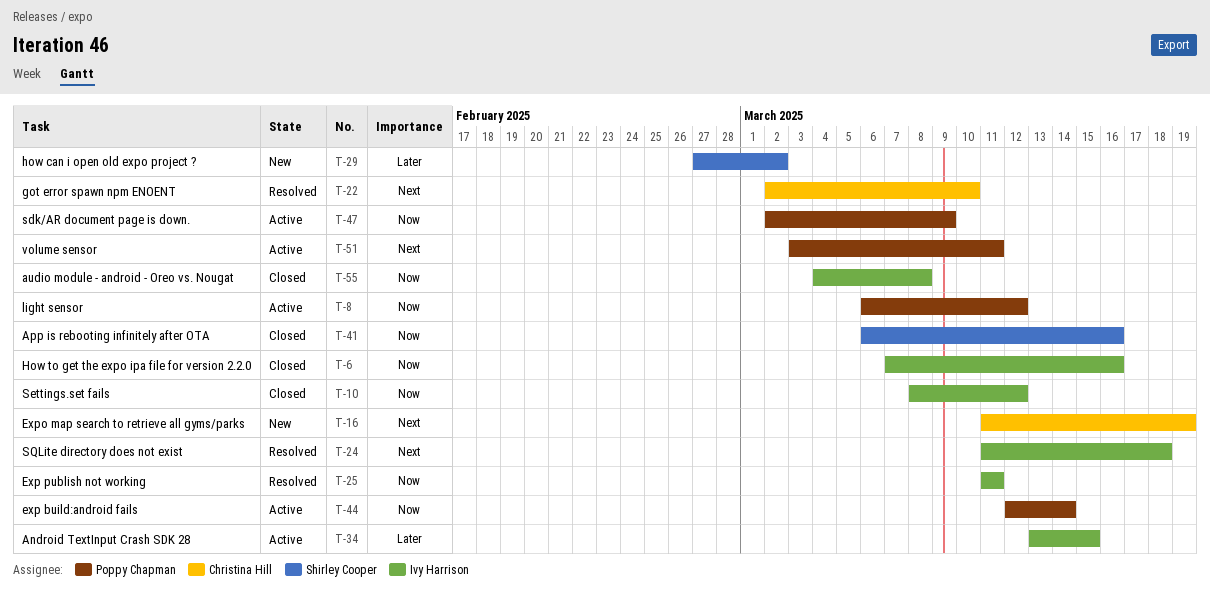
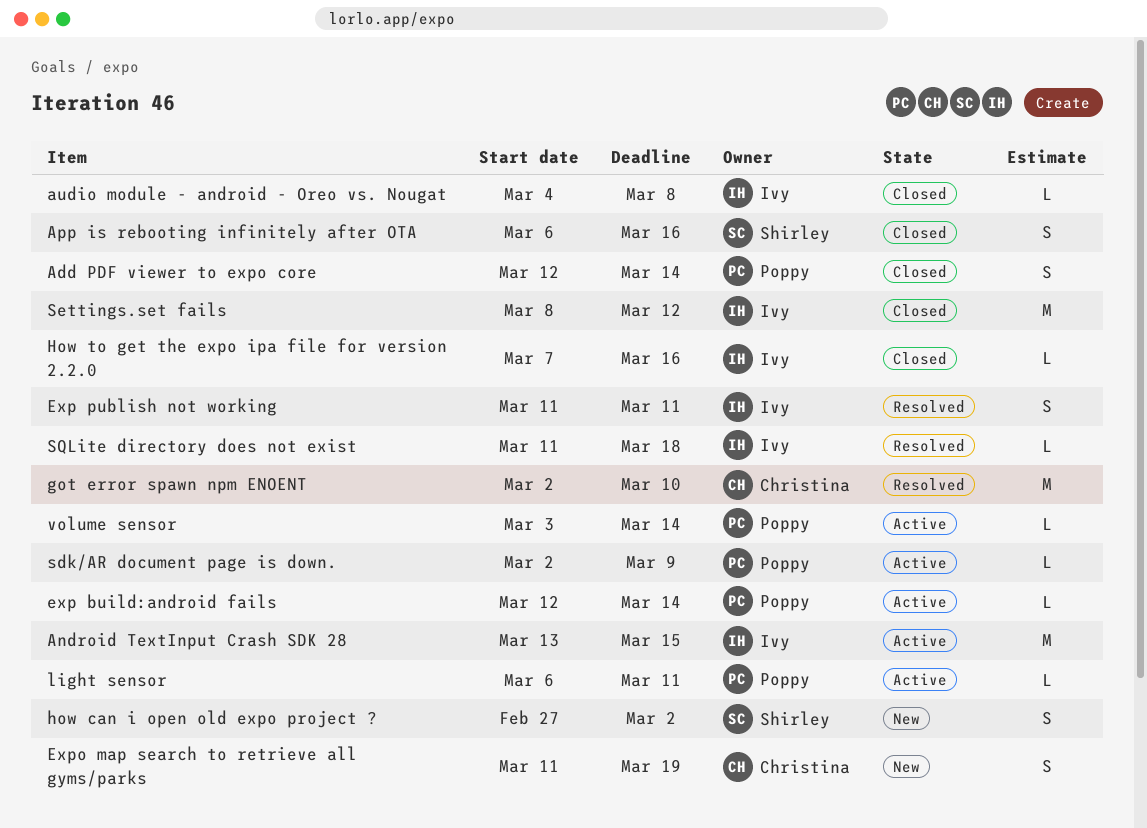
Add PDF viewer to expo core: none -> present
light sensor, due: Mar 12 -> Mar 11
volume sensor, due: Mar 11 -> Mar 14

